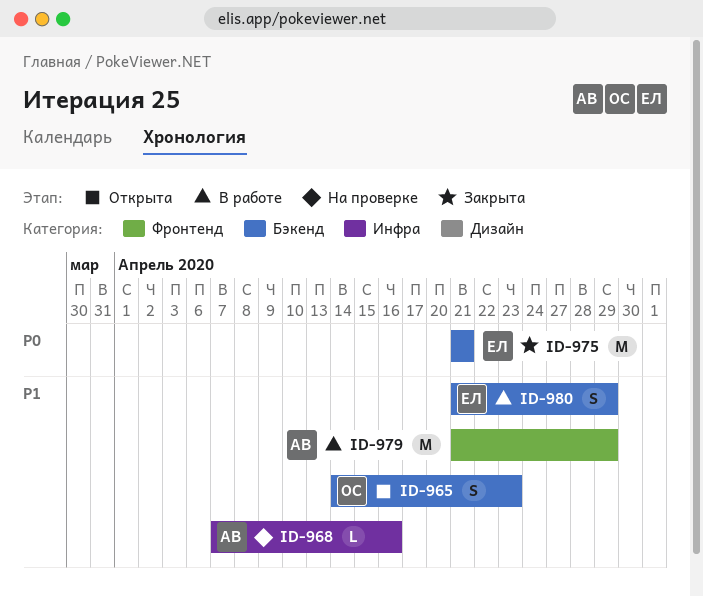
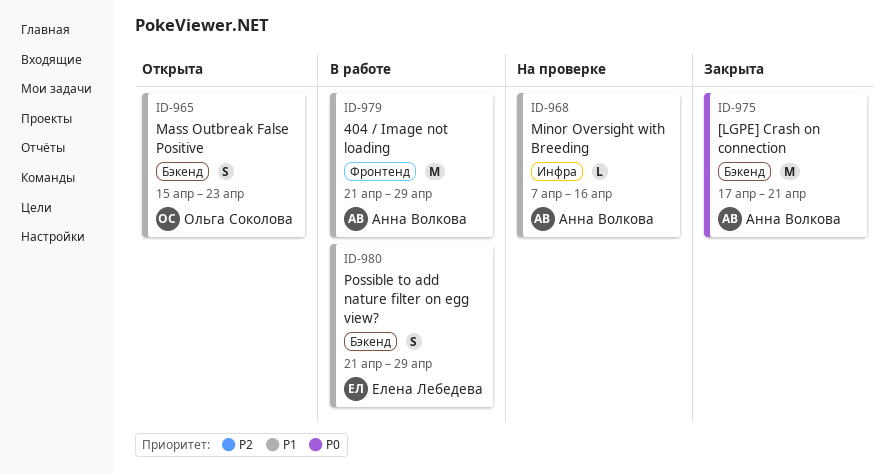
ID-965, start: Apr 14 -> Apr 15
ID-975, owner: Елена Лебедева -> Анна Волкова
ID-975, start: Apr 21 -> Apr 17

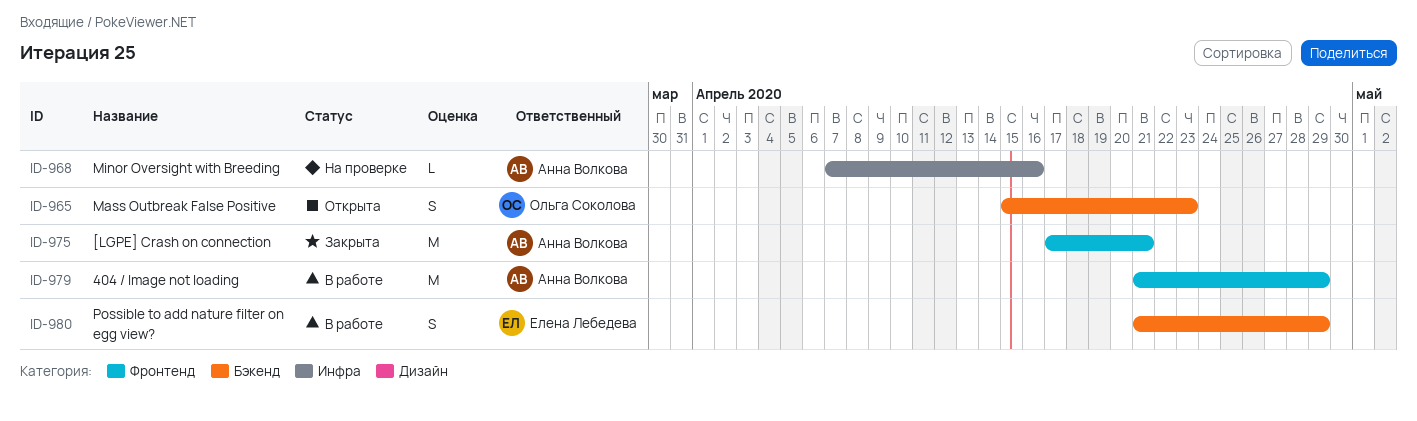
ID-975, label: Бэкенд -> Фронтенд

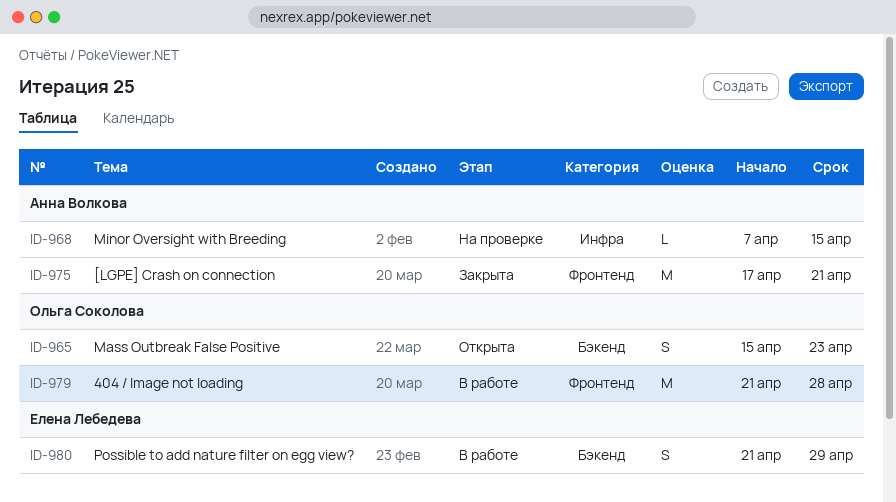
ID-968, due: Apr 16 -> Apr 15
ID-979, owner: Анна Волкова -> Ольга Соколова
ID-979, due: Apr 29 -> Apr 28

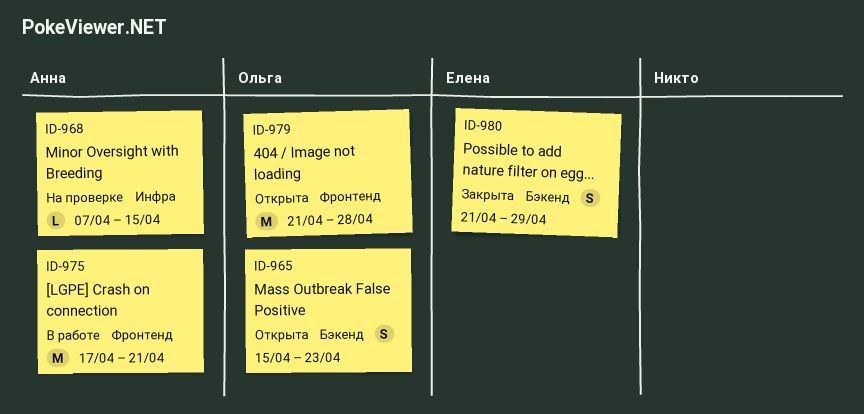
ID-975, status: Закрыта -> В работе
ID-979, status: В работе -> Открыта
ID-980, status: В работе -> Закрыта

